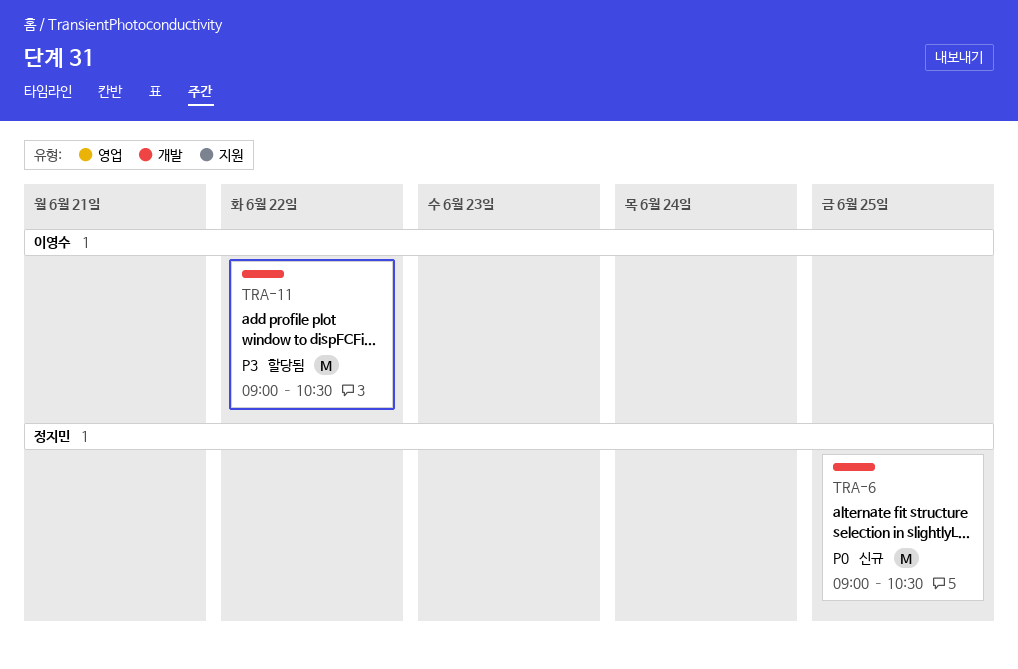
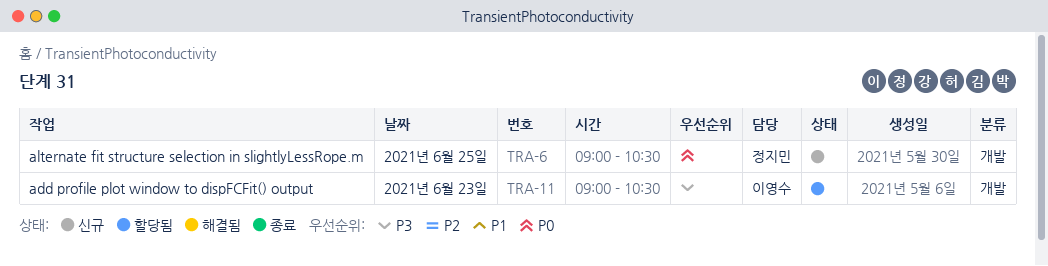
TRA-11, day: Jun 22 -> Jun 23

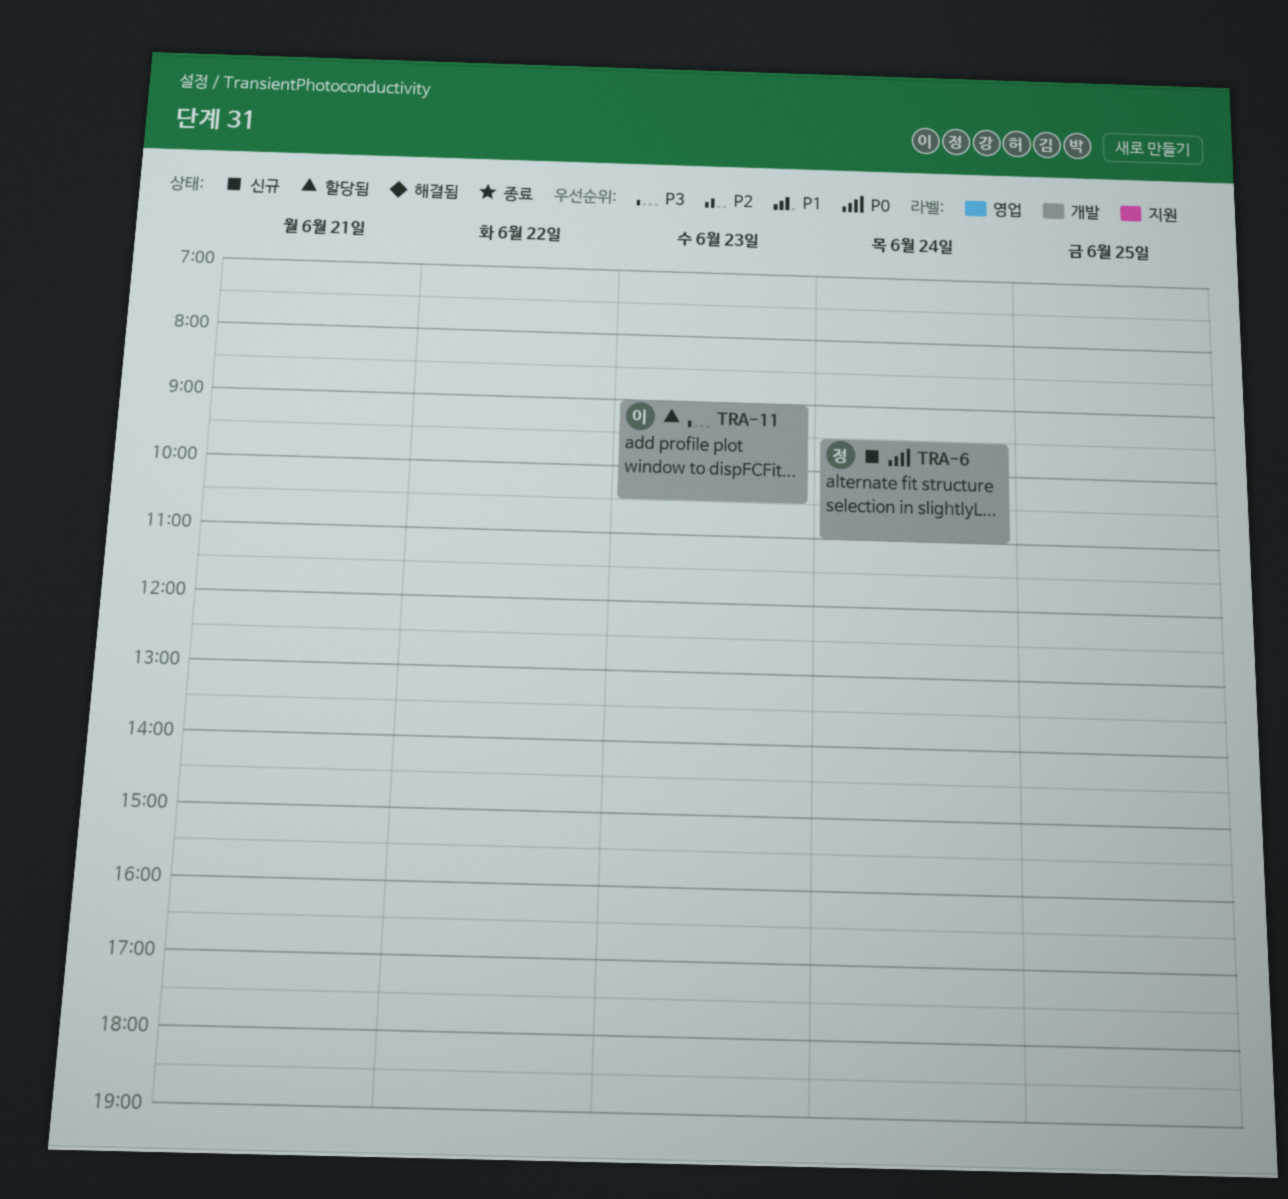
TRA-6, day: Jun 25 -> Jun 24
TRA-6, begins: 09:00 -> 09:30
TRA-6, ends: 10:30 -> 11:00

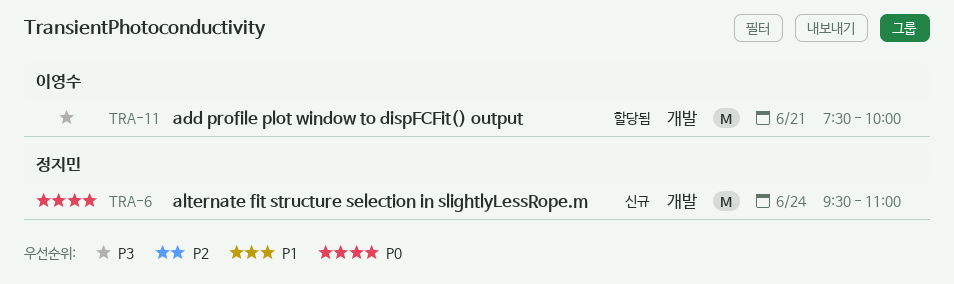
TRA-11, day: Jun 23 -> Jun 21
TRA-11, begins: 09:00 -> 07:30
TRA-11, ends: 10:30 -> 10:00

